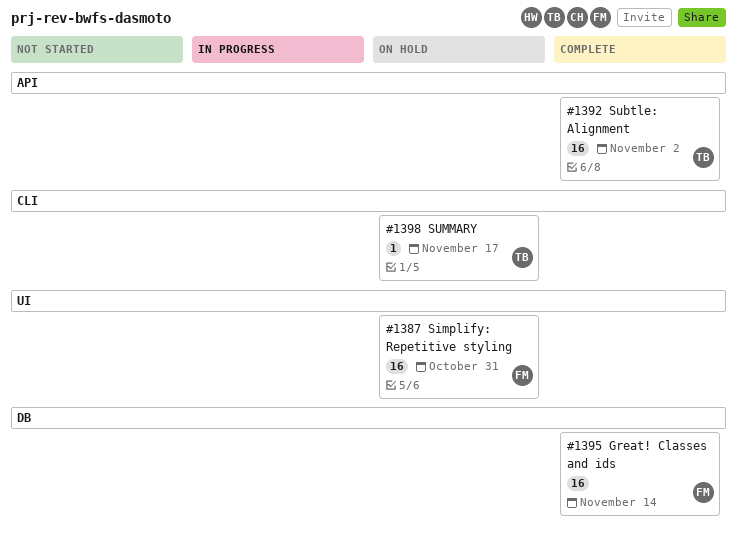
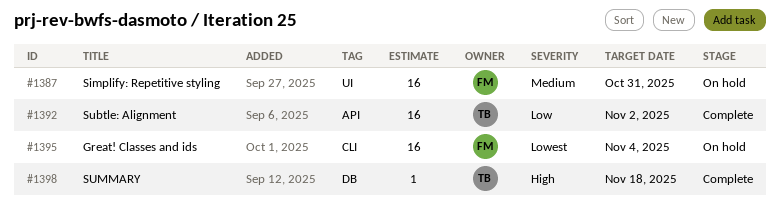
#1395, status: Complete -> On hold
#1395, label: DB -> CLI
#1395, due: Nov 14 -> Nov 4
#1398, status: On hold -> Complete
#1398, label: CLI -> DB
#1398, due: Nov 17 -> Nov 18

